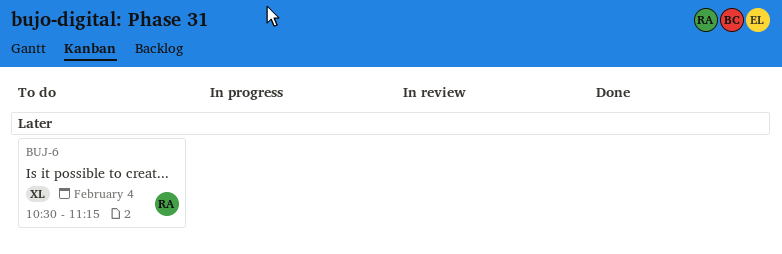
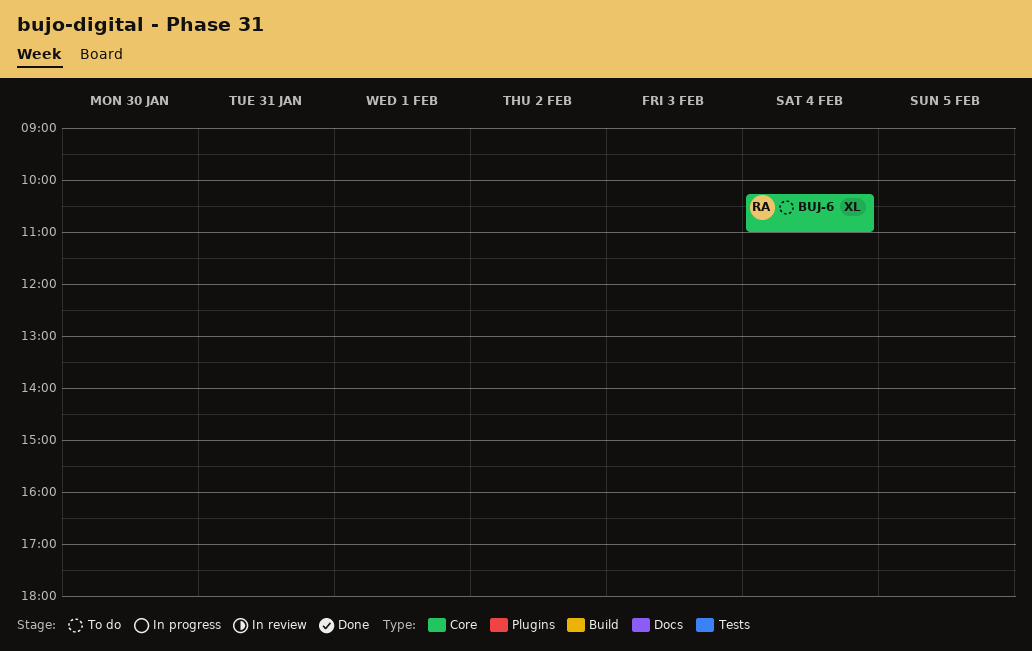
BUJ-6, begins: 10:30 -> 10:15
BUJ-6, ends: 11:15 -> 11:00

